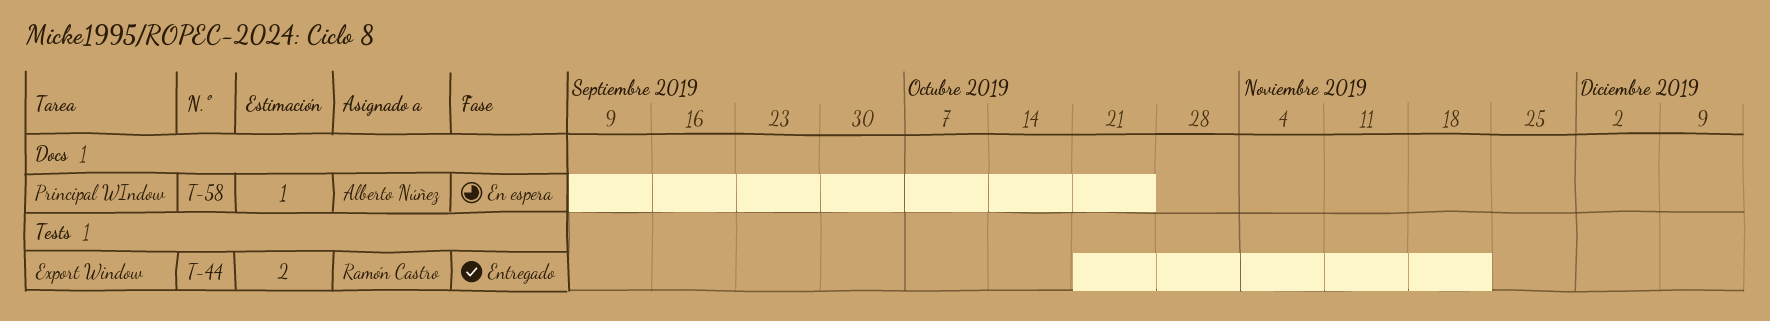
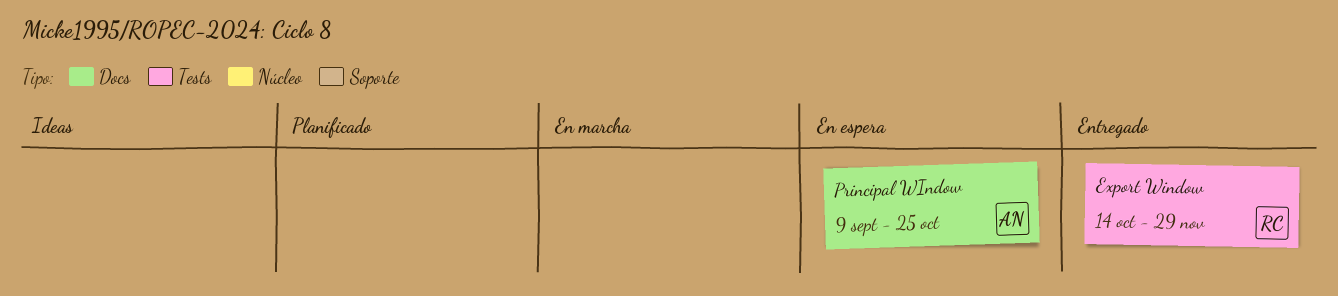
Export Window, start: Oct 21 -> Oct 14
Export Window, due: Nov 22 -> Nov 29

